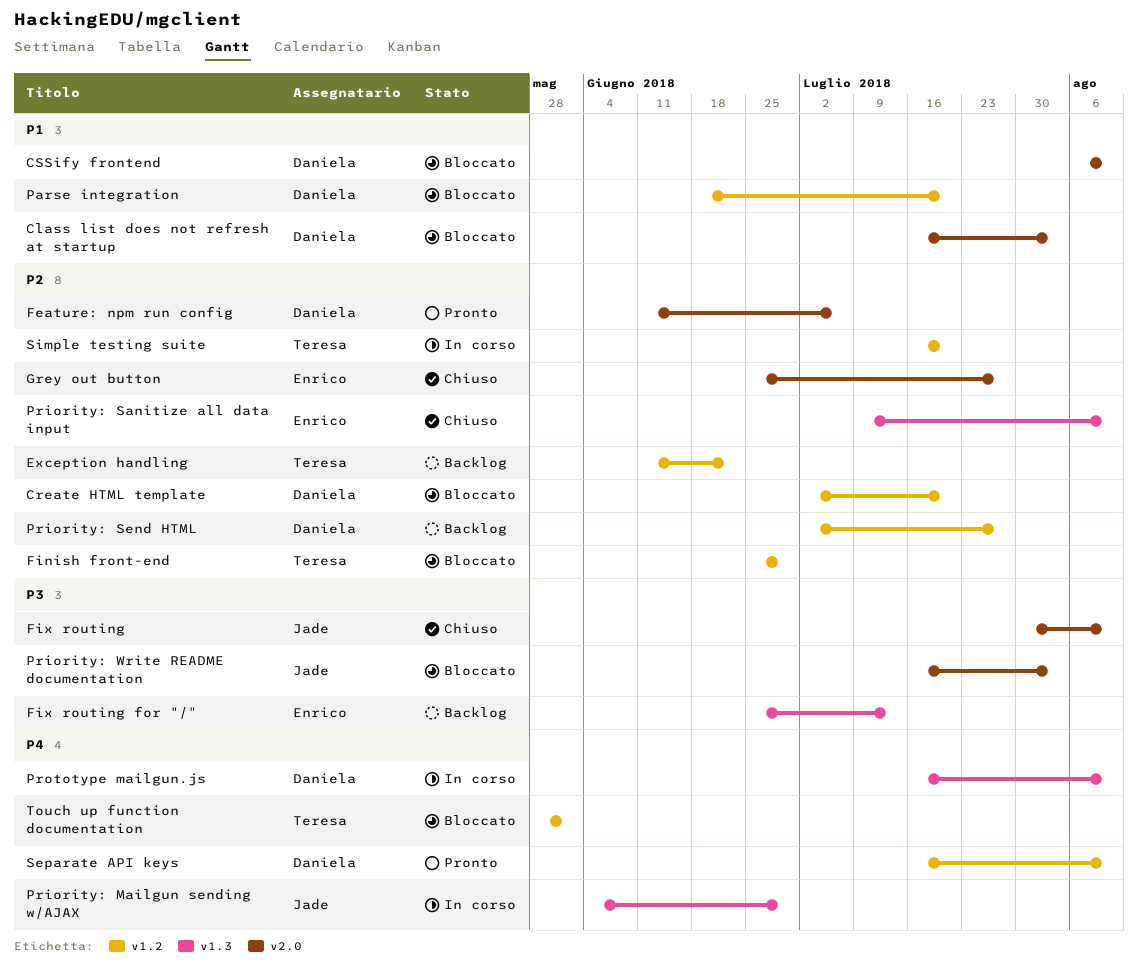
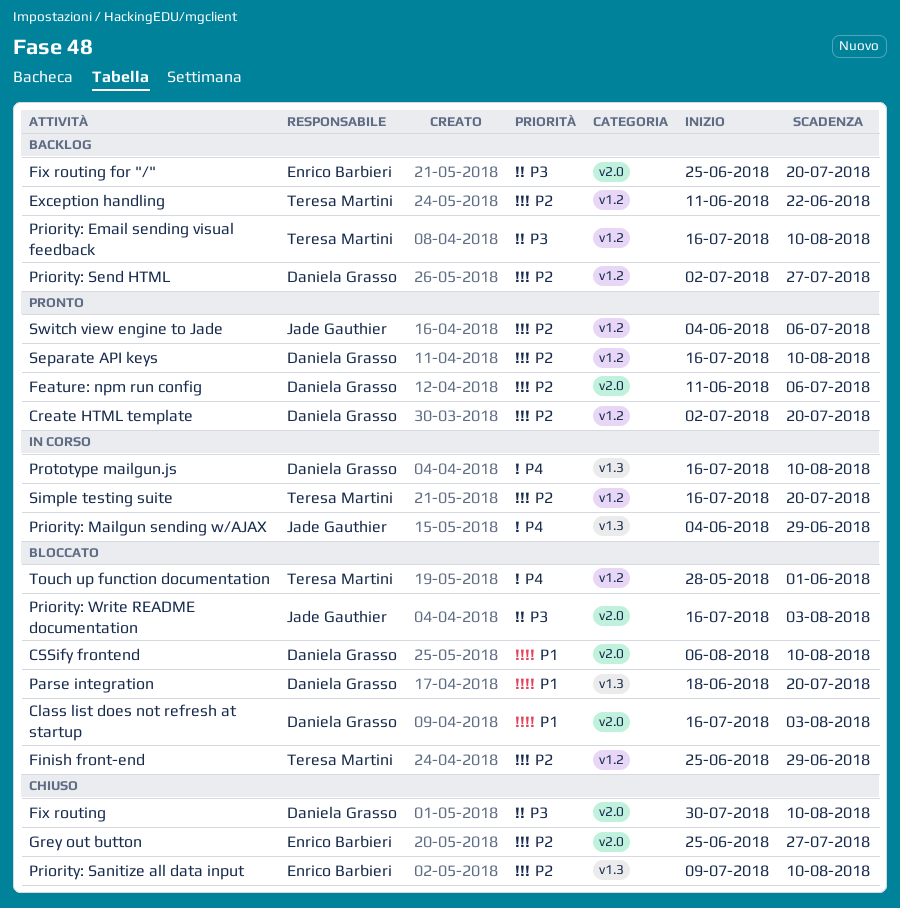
Create HTML template, status: Bloccato -> Pronto
Fix routing, owner: Jade Gauthier -> Daniela Grasso
Fix routing for "/", label: v1.3 -> v2.0
Fix routing for "/", due: Jul 13 -> Jul 20
Parse integration, label: v1.2 -> v1.3
Priority: Email sending visual feedback: none -> present
Separate API keys, priority: P4 -> P2
Switch view engine to Jade: none -> present

